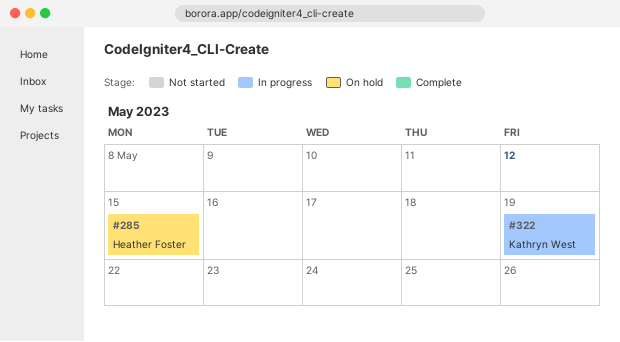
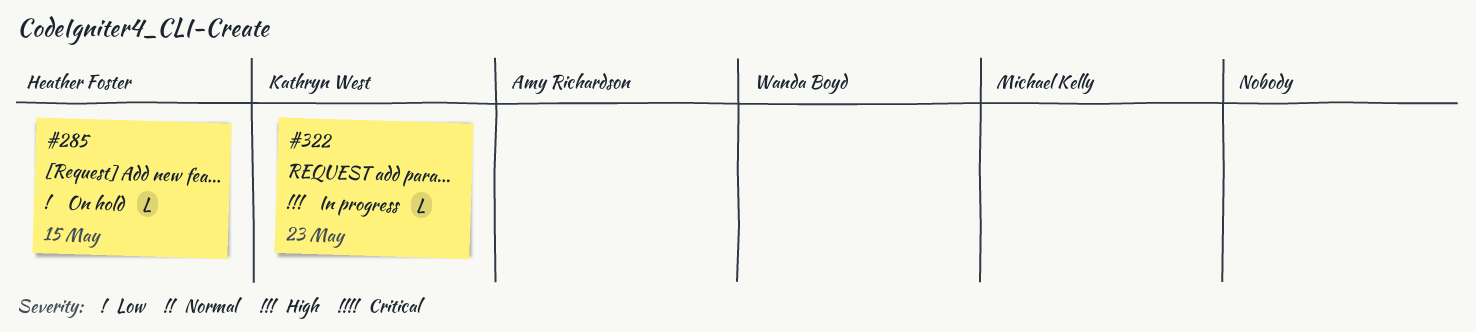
#322, due: May 19 -> May 23

